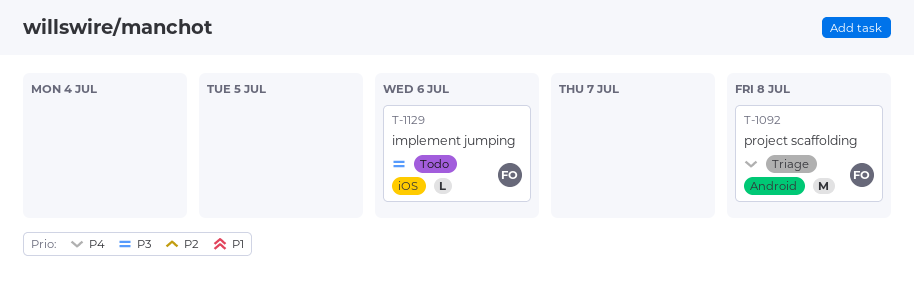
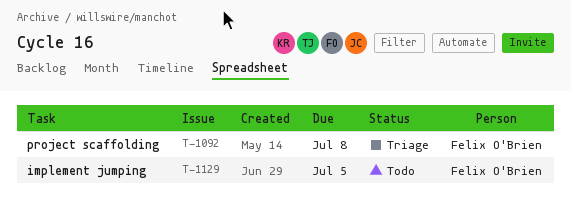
T-1129, due: Jul 6 -> Jul 5

